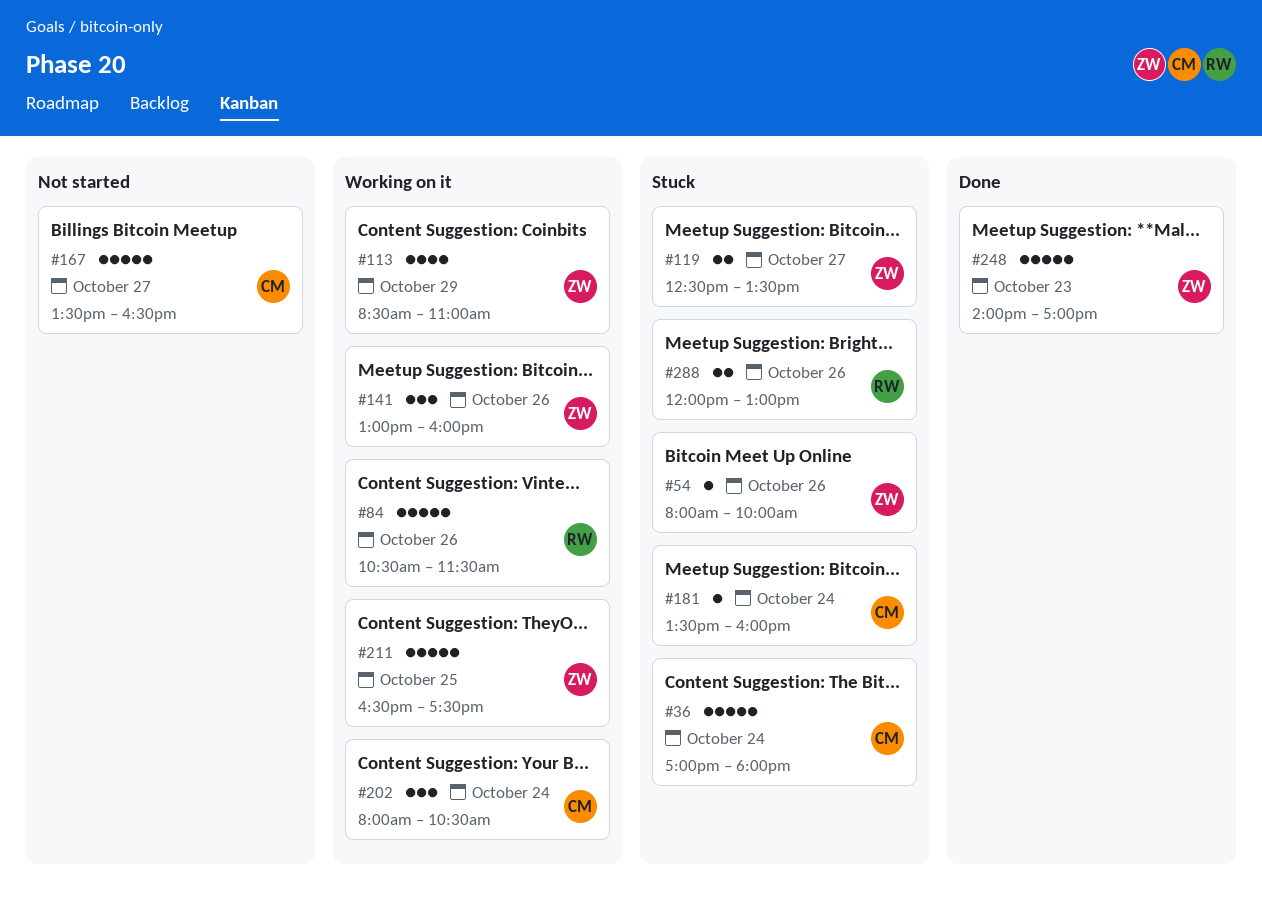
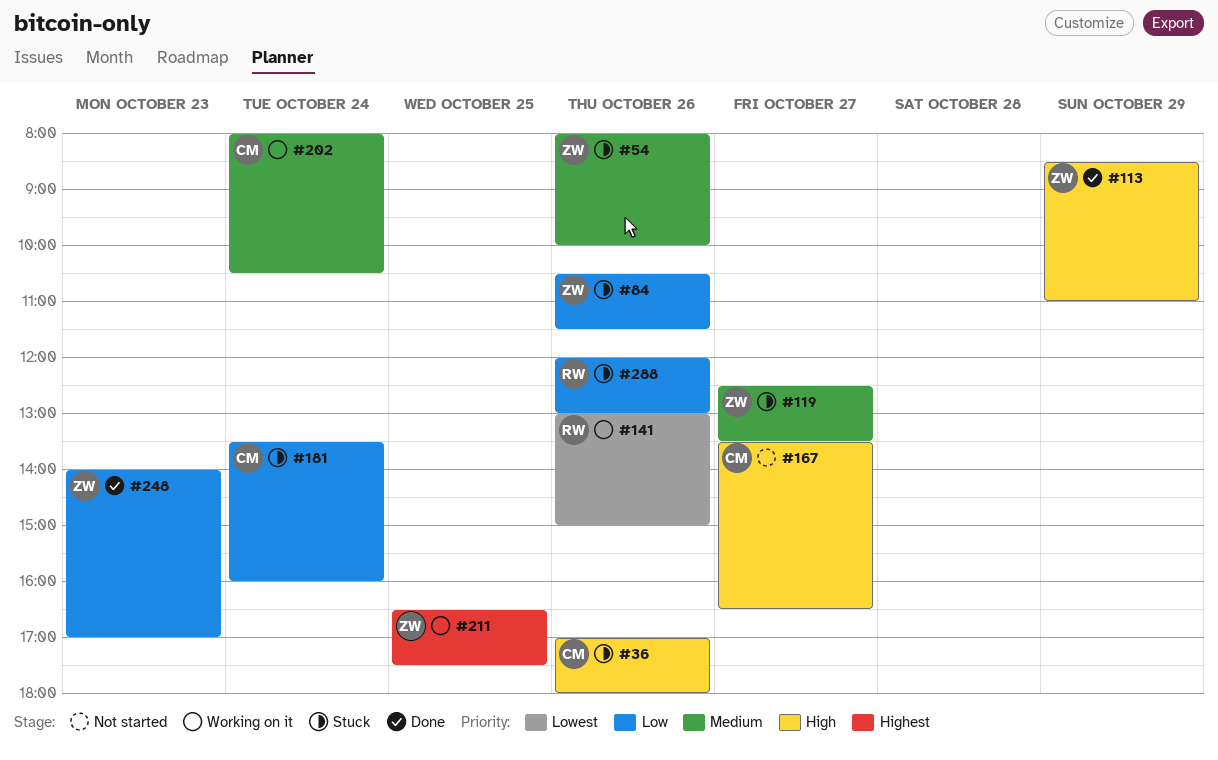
#36, day: Oct 24 -> Oct 26
#84, status: Working on it -> Stuck
#84, owner: RW -> ZW
#113, status: Working on it -> Done
#141, owner: ZW -> RW
#141, ends: 16:00 -> 15:00

